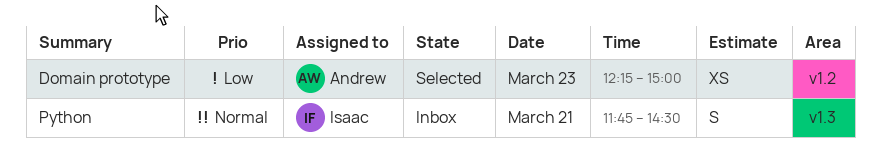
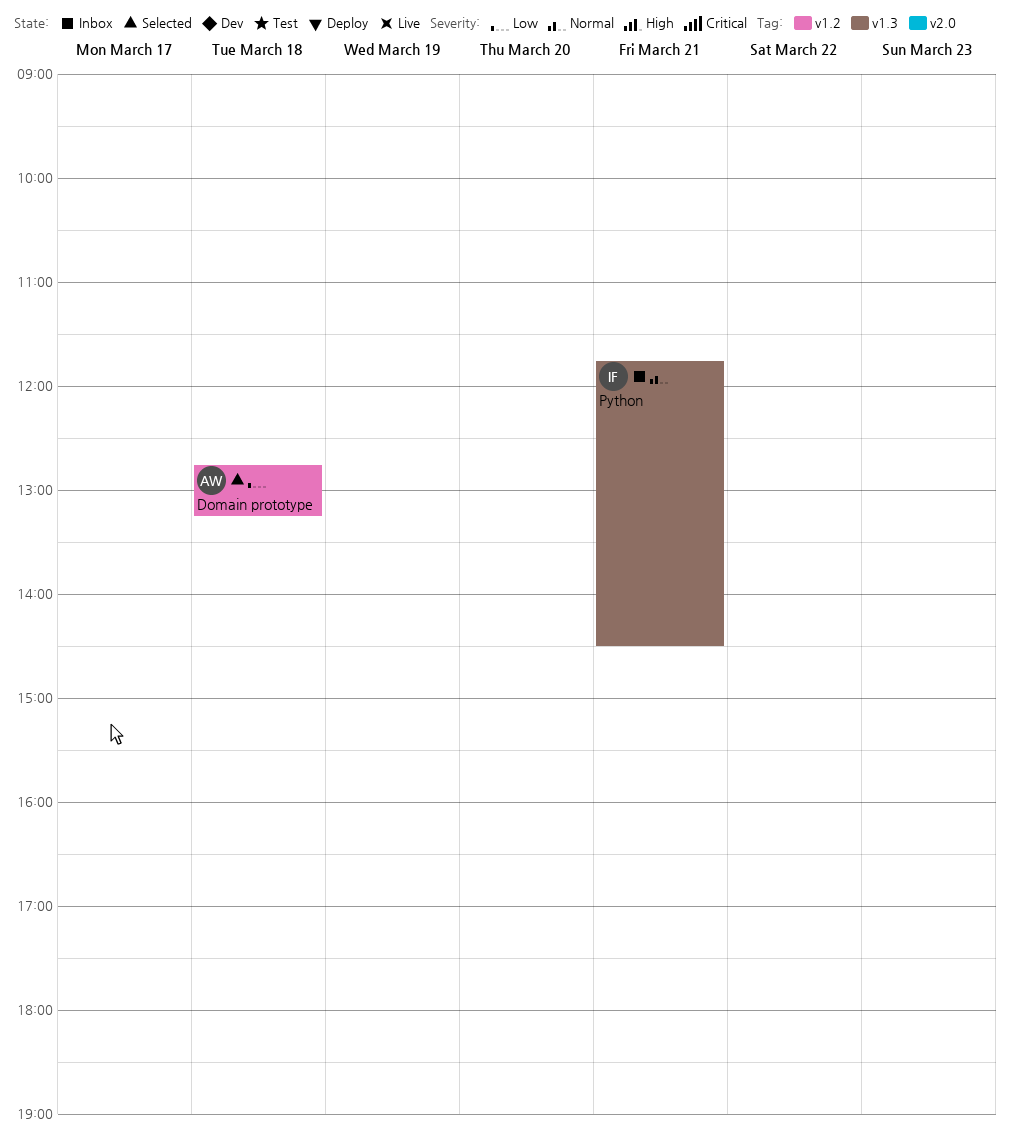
Domain prototype, day: Mar 23 -> Mar 18
Domain prototype, begins: 12:15 -> 12:45
Domain prototype, ends: 15:00 -> 13:15

